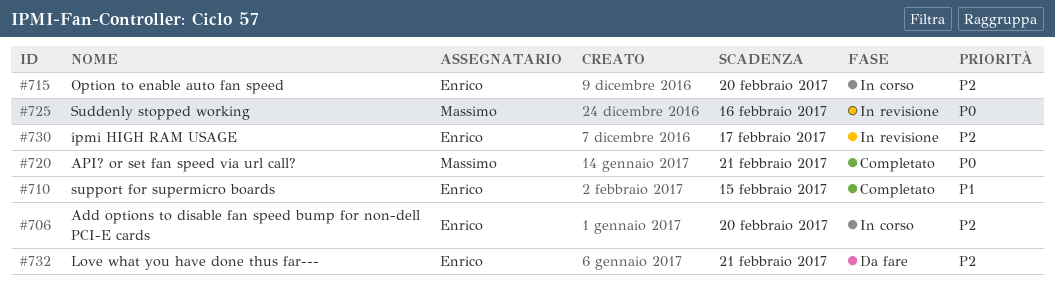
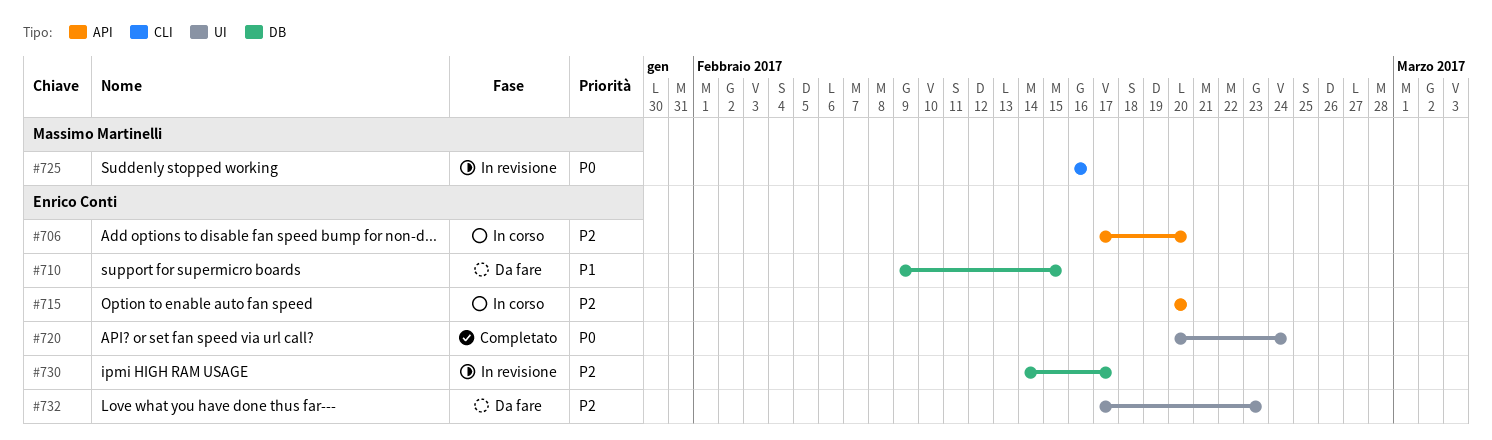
#710, status: Completato -> Da fare
#720, owner: Massimo Martinelli -> Enrico Conti
#720, due: Feb 21 -> Feb 24
#732, due: Feb 21 -> Feb 23

